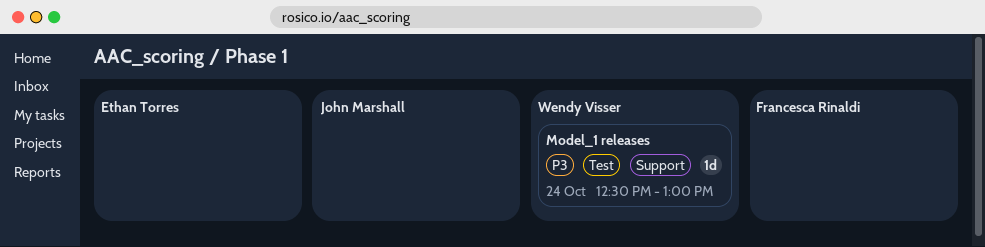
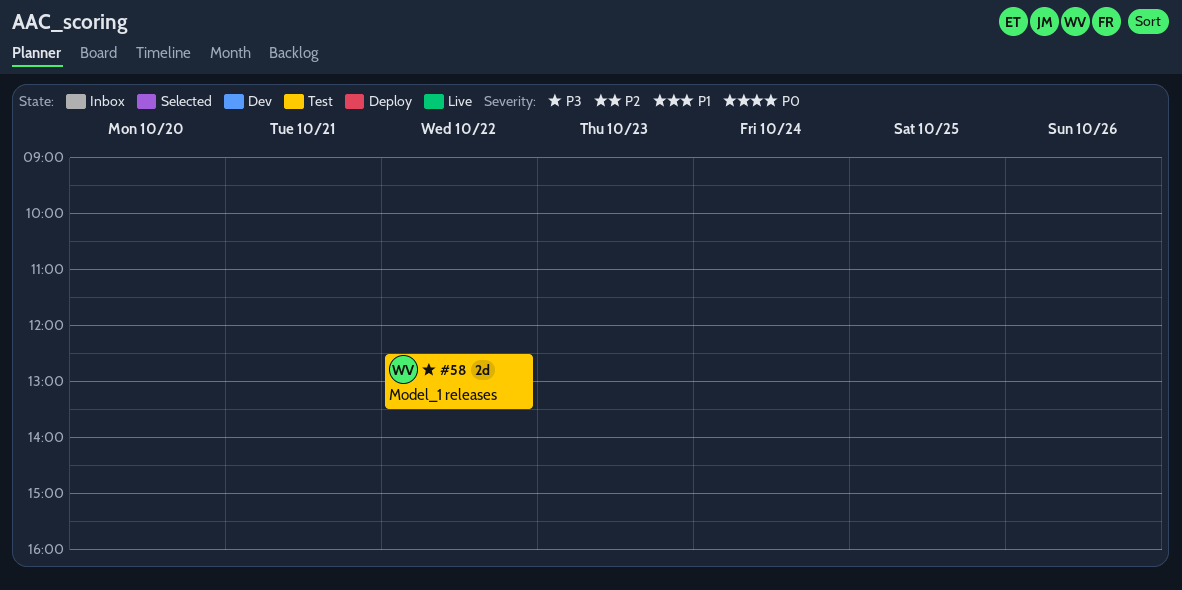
Model_1 releases, estimate: 1d -> 2d
Model_1 releases, day: Oct 24 -> Oct 22
Model_1 releases, ends: 13:00 -> 13:30

